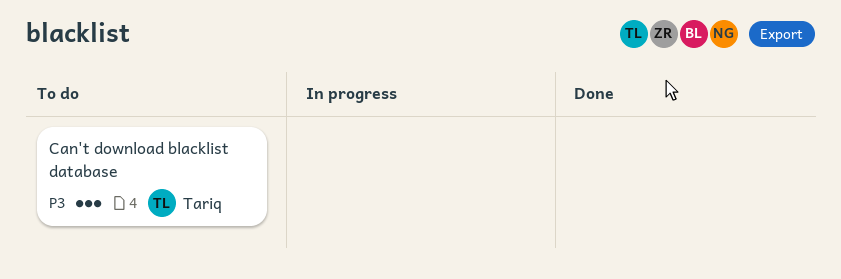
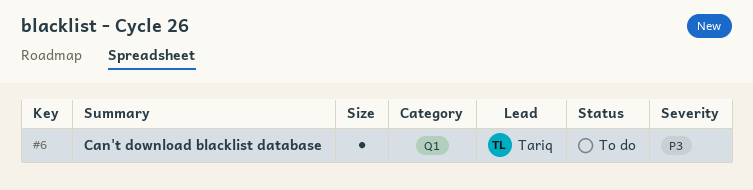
Can't download blacklist database, estimate: 3 -> 1

